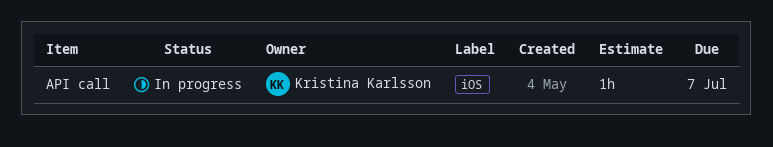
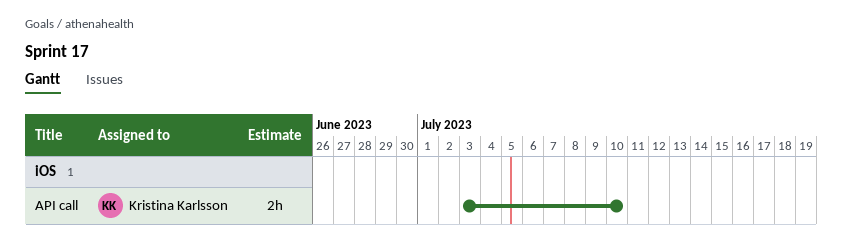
API call, estimate: 1h -> 2h
API call, due: Jul 7 -> Jul 10

